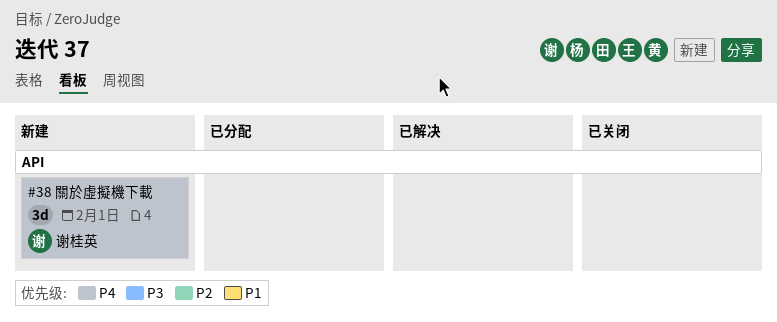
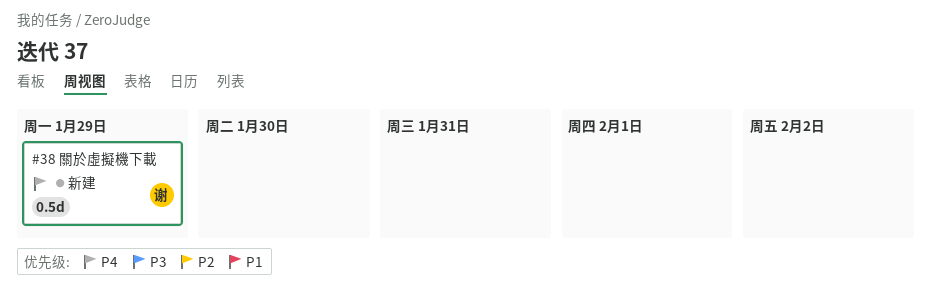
#38, estimate: 3d -> 0.5d
#38, due: Feb 1 -> Jan 29

